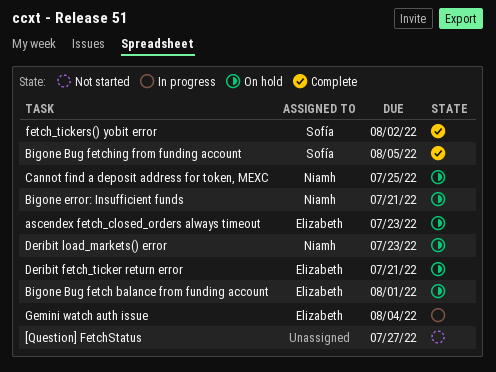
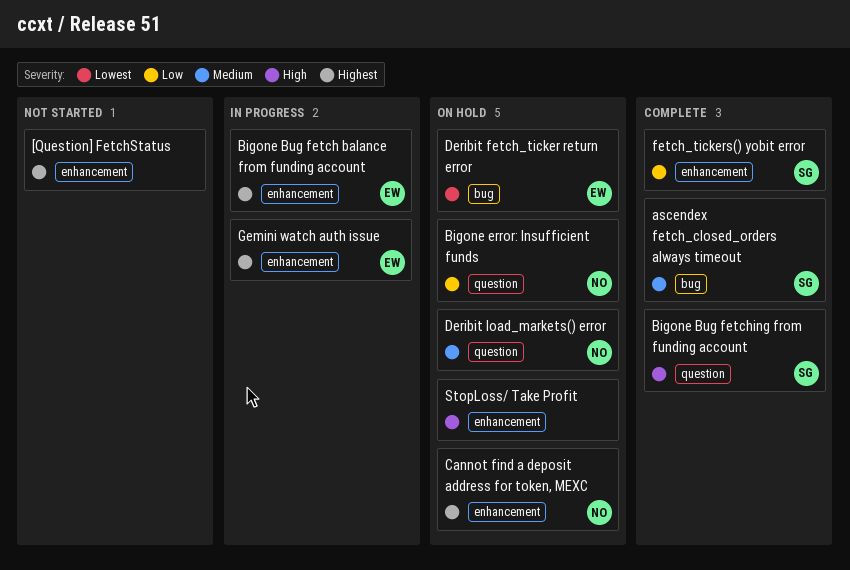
ascendex fetch_closed_orders always timeout, status: On hold -> Complete
ascendex fetch_closed_orders always timeout, owner: Elizabeth -> Sofía
Bigone Bug fetch balance from funding account, status: On hold -> In progress
StopLoss/ Take Profit: none -> present

